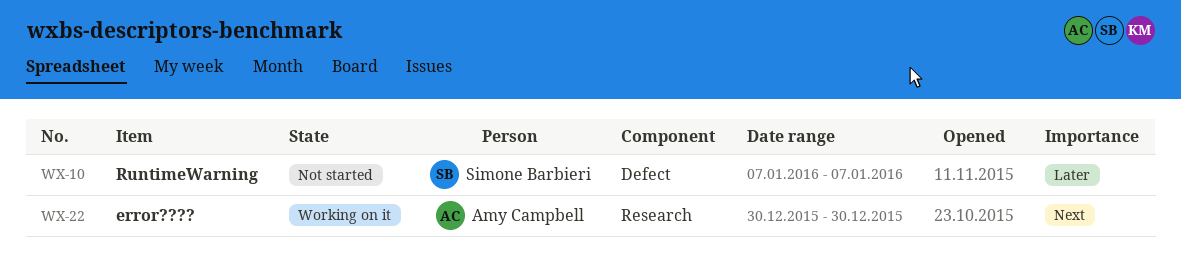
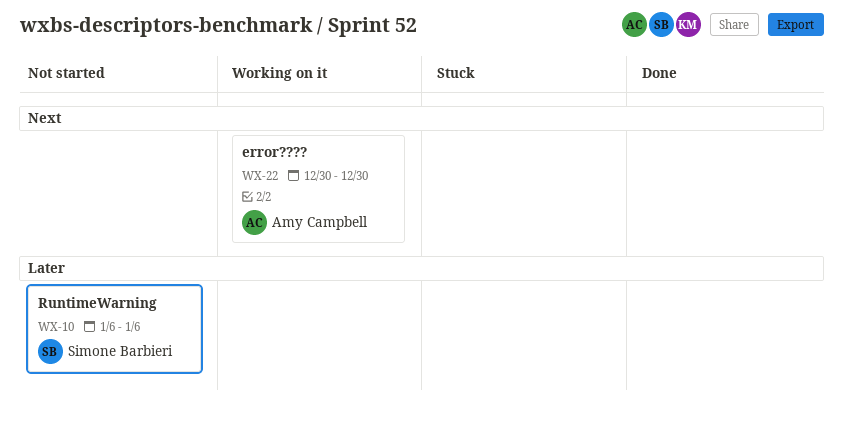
WX-10, start: Jan 7 -> Jan 6
WX-10, due: Jan 7 -> Jan 6

